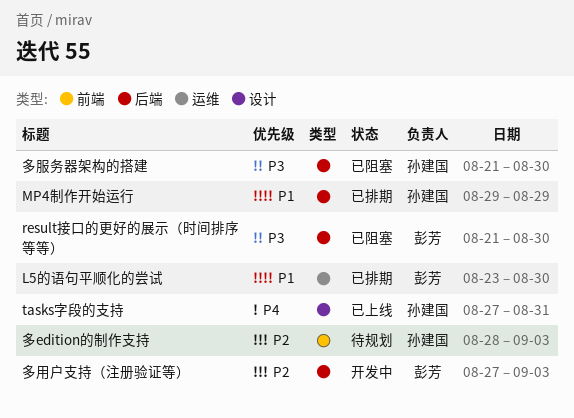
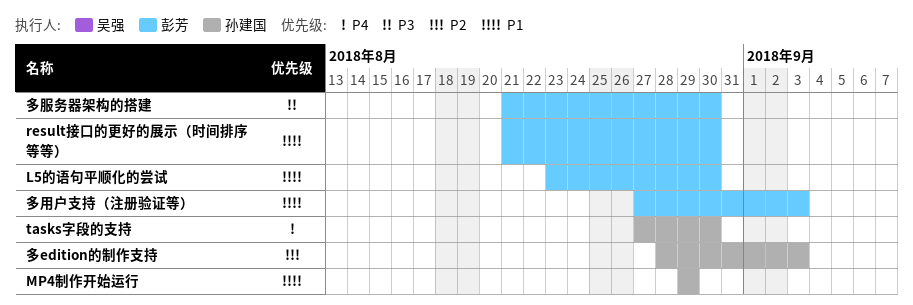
result接口的更好的展示（时间排序等等）, priority: P3 -> P1
tasks字段的支持, due: Aug 31 -> Aug 30
多服务器架构的搭建, owner: 孙建国 -> 彭芳
多用户支持（注册验证等）, priority: P2 -> P1

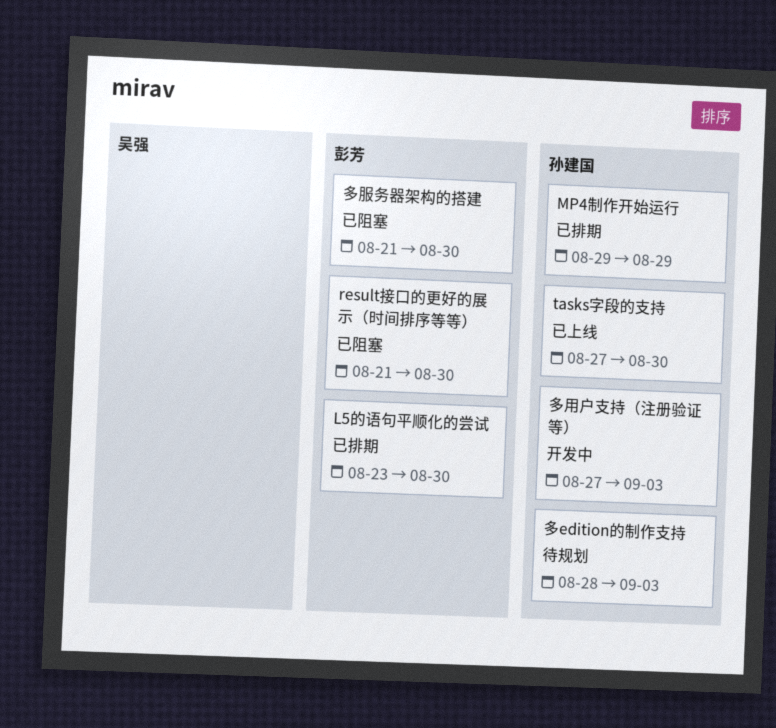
多用户支持（注册验证等）, owner: 彭芳 -> 孙建国

